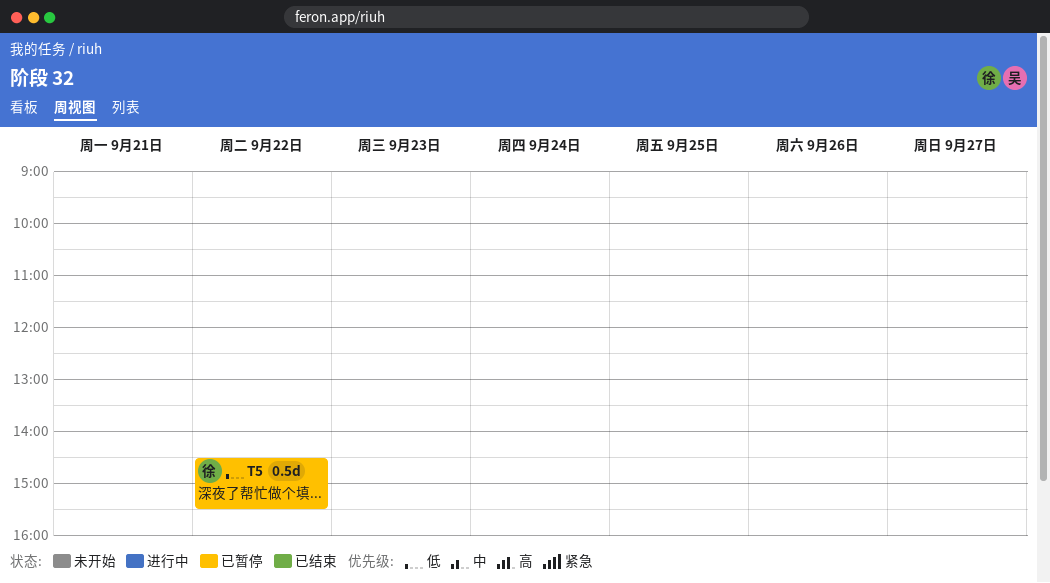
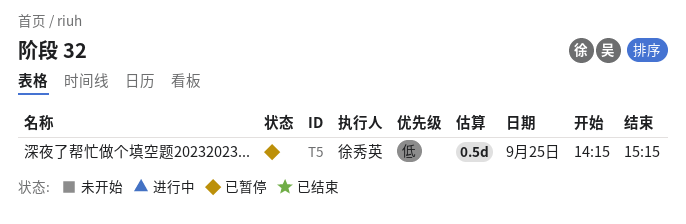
T5, day: Sep 22 -> Sep 25
T5, begins: 14:30 -> 14:15
T5, ends: 15:30 -> 15:15

